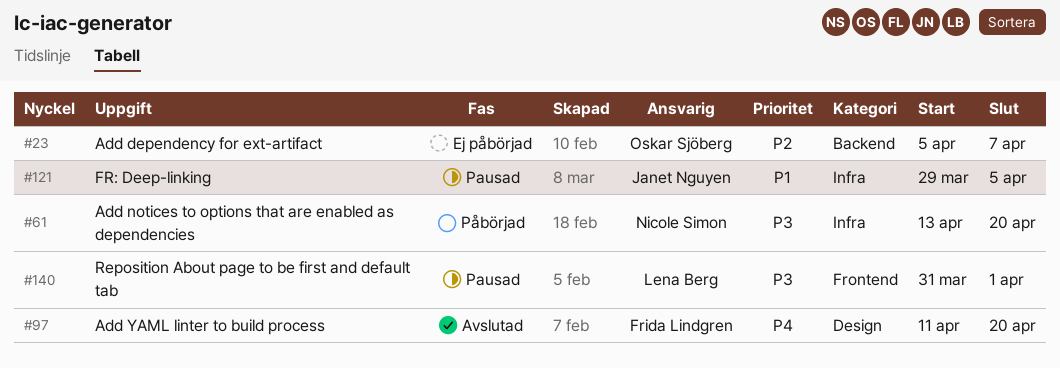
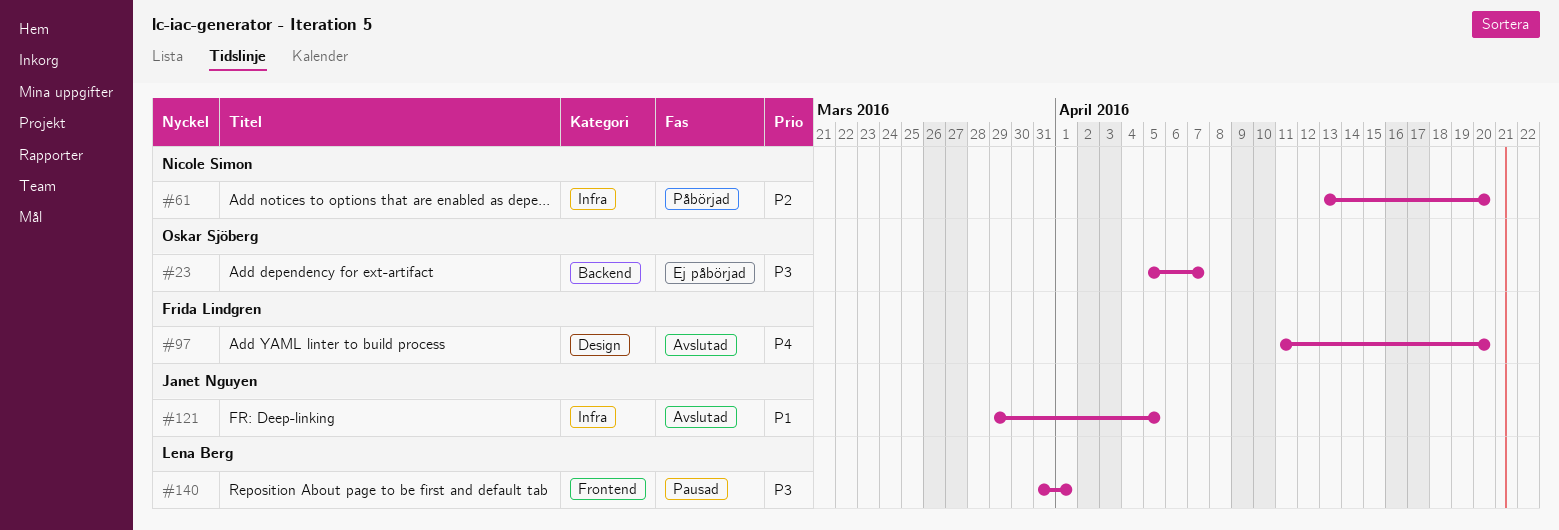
#23, priority: P2 -> P3
#61, priority: P3 -> P2
#121, status: Pausad -> Avslutad

